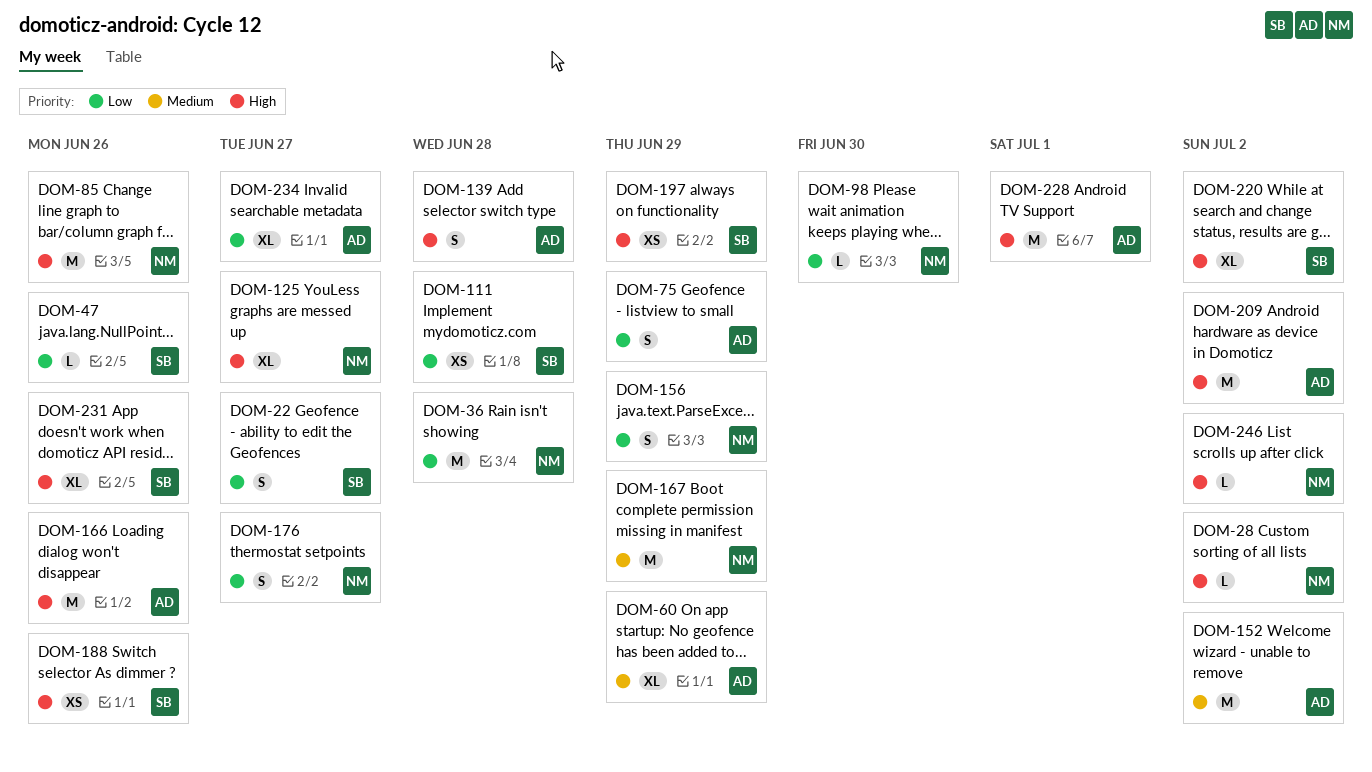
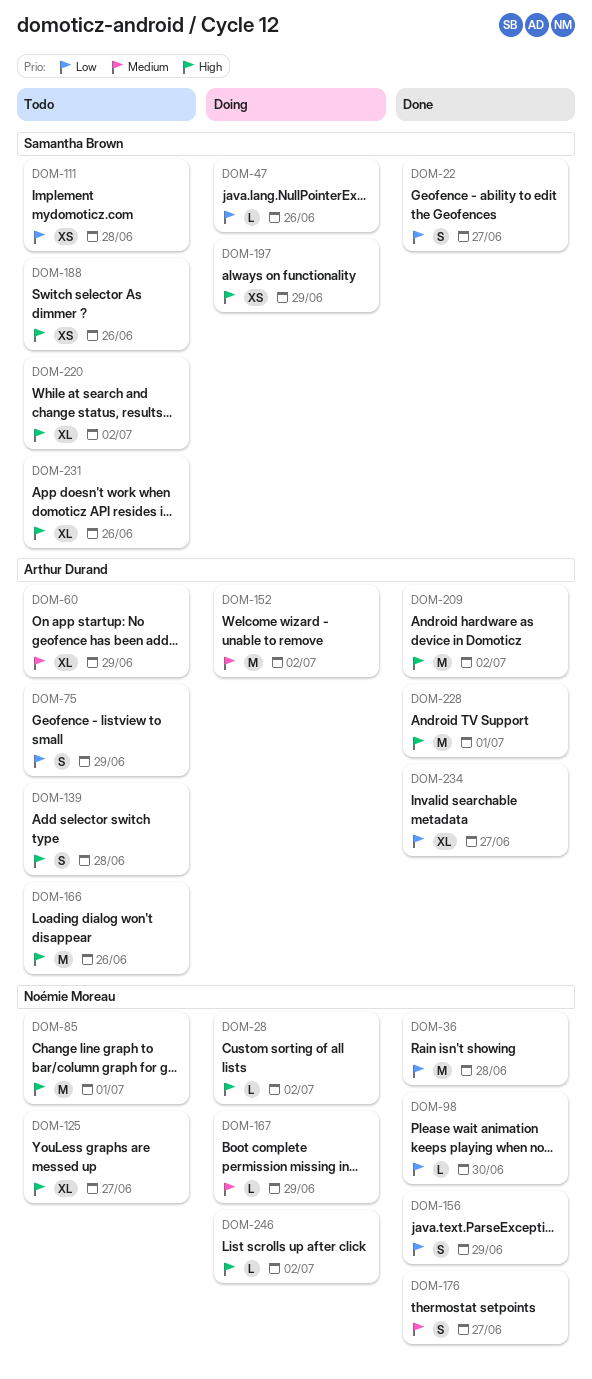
DOM-85, due: Jun 26 -> Jul 1
DOM-167, estimate: M -> L
DOM-176, priority: Low -> Medium

